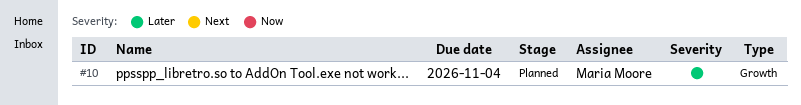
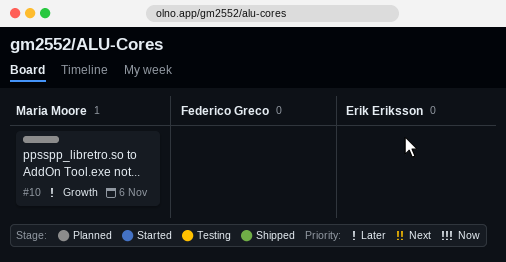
#10, due: Nov 4 -> Nov 6

